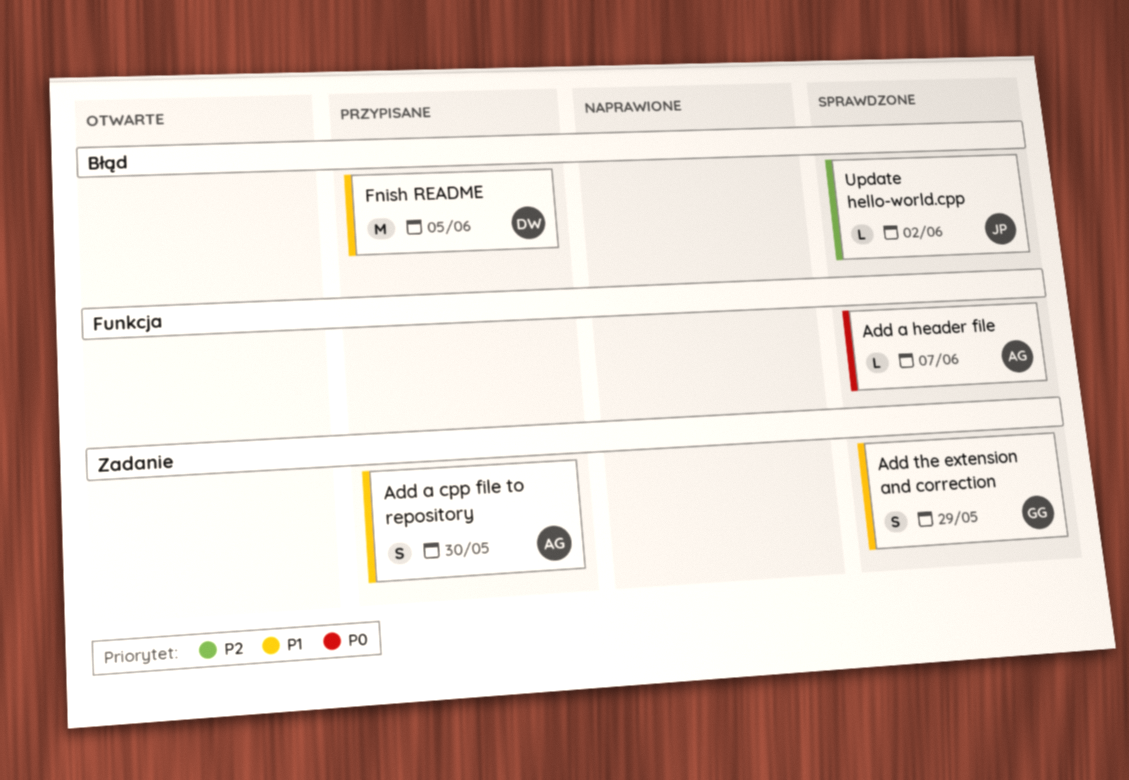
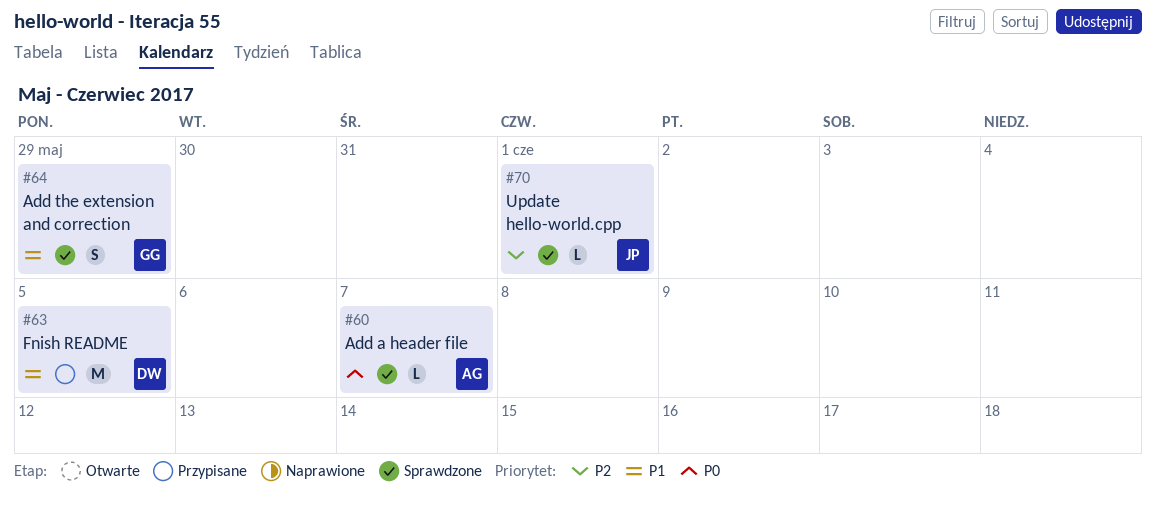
Add a cpp file to repository: present -> none
Update hello-world.cpp, due: Jun 2 -> Jun 1

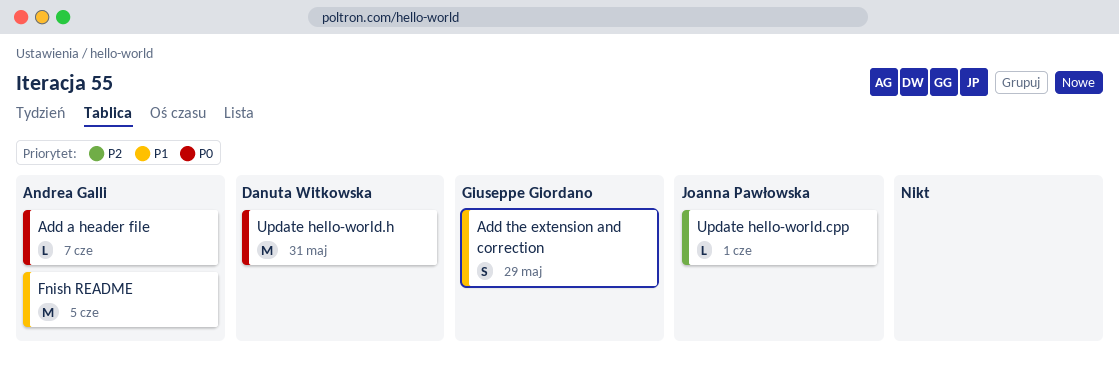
Fnish README, owner: Danuta Witkowska -> Andrea Galli
Update hello-world.h: none -> present

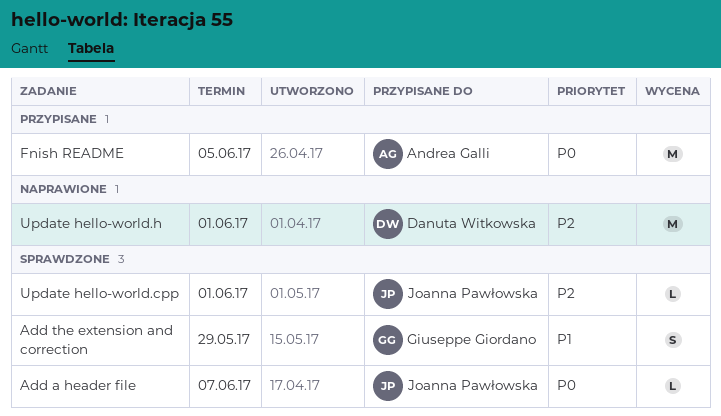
Add a header file, owner: Andrea Galli -> Joanna Pawłowska
Fnish README, priority: P1 -> P0
Update hello-world.h, priority: P0 -> P2
Update hello-world.h, due: May 31 -> Jun 1

